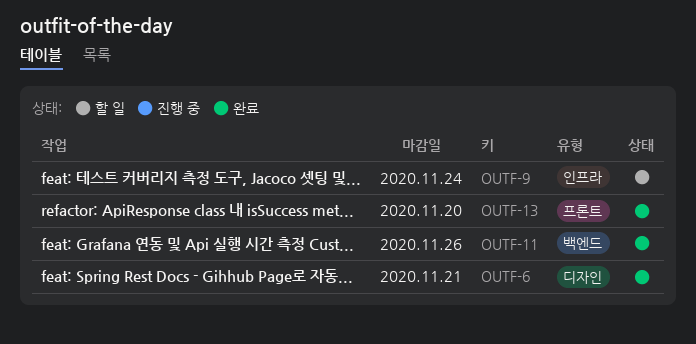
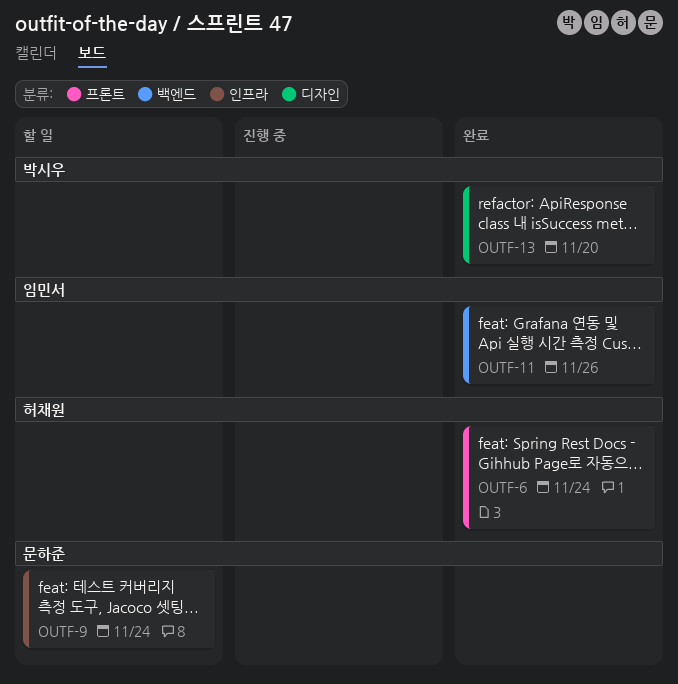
OUTF-6, label: 디자인 -> 프론트
OUTF-6, due: Nov 21 -> Nov 24
OUTF-13, label: 프론트 -> 디자인

